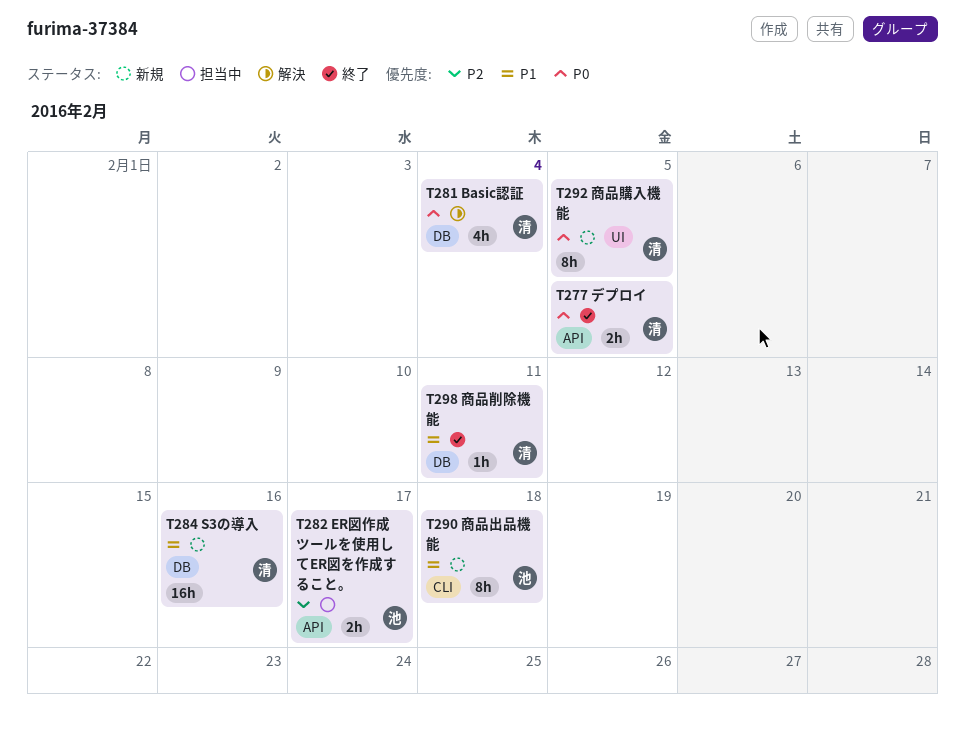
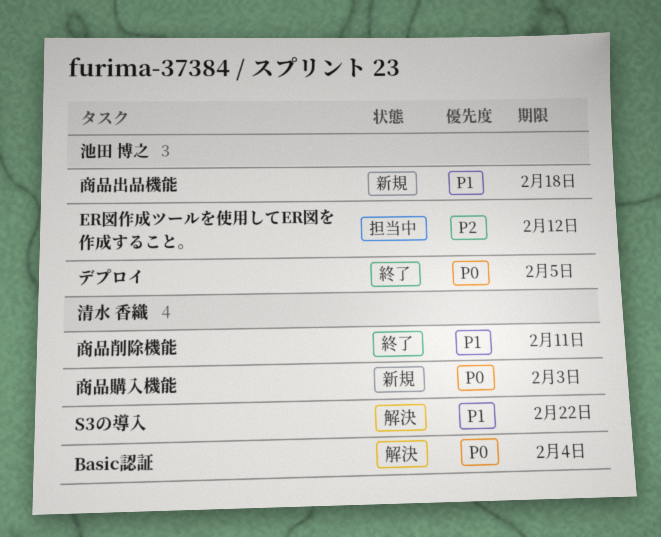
ER図作成ツールを使用してER図を作成すること。, due: Feb 17 -> Feb 12
S3の導入, status: 新規 -> 解決
S3の導入, due: Feb 16 -> Feb 22
デプロイ, owner: 清水 香織 -> 池田 博之
商品購入機能, due: Feb 5 -> Feb 3

